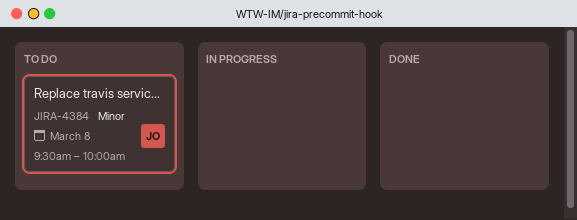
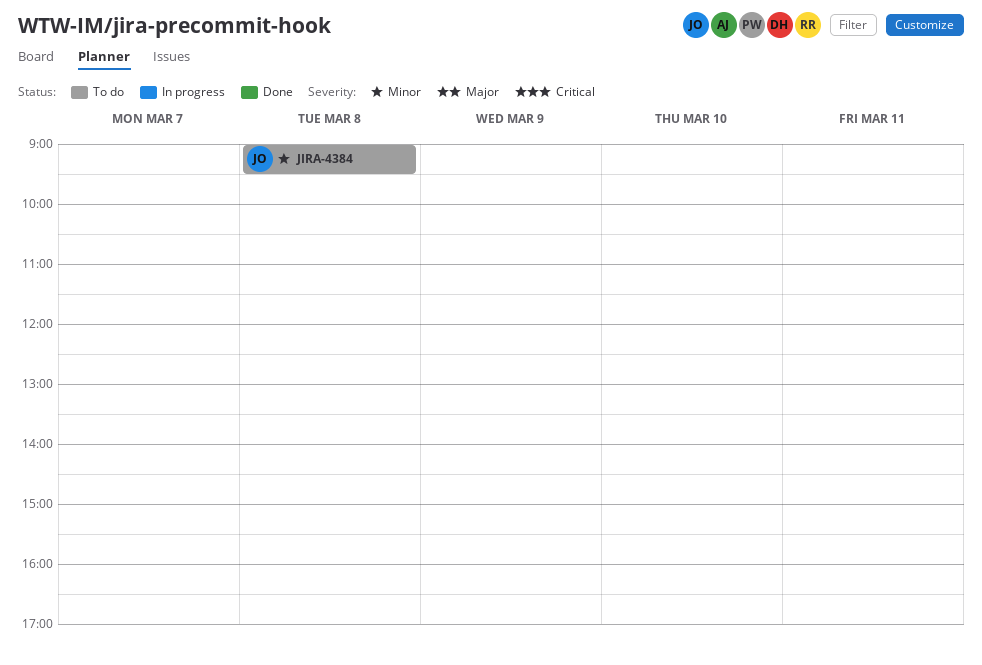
JIRA-4384, begins: 09:30 -> 09:00
JIRA-4384, ends: 10:00 -> 09:30

